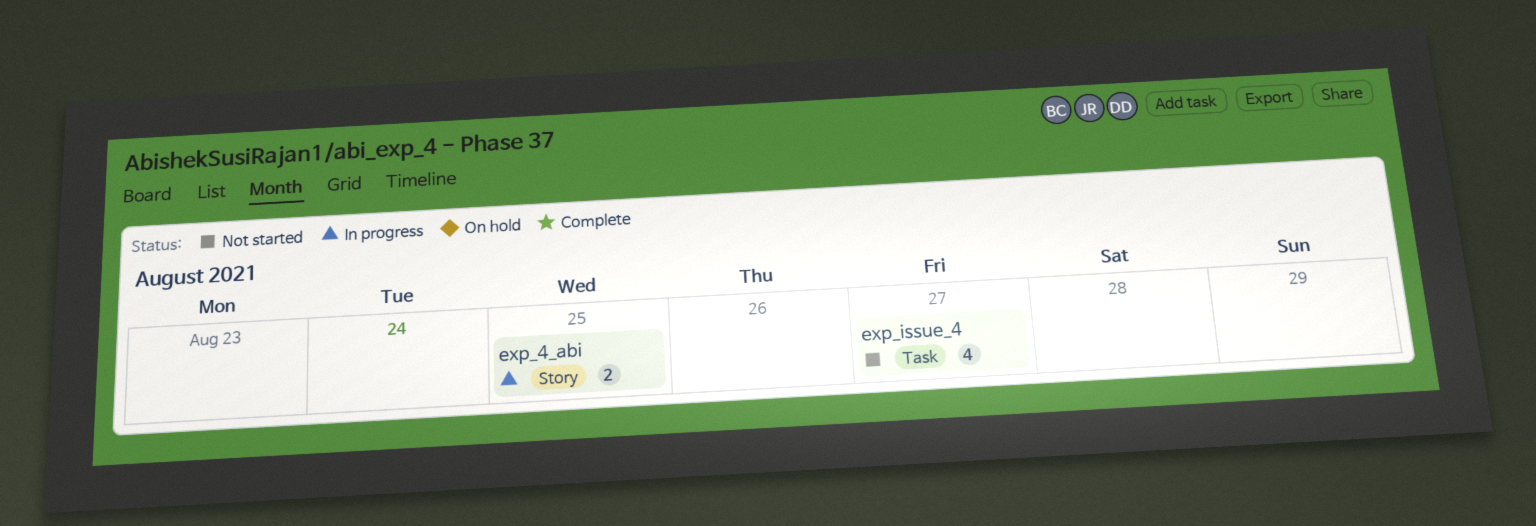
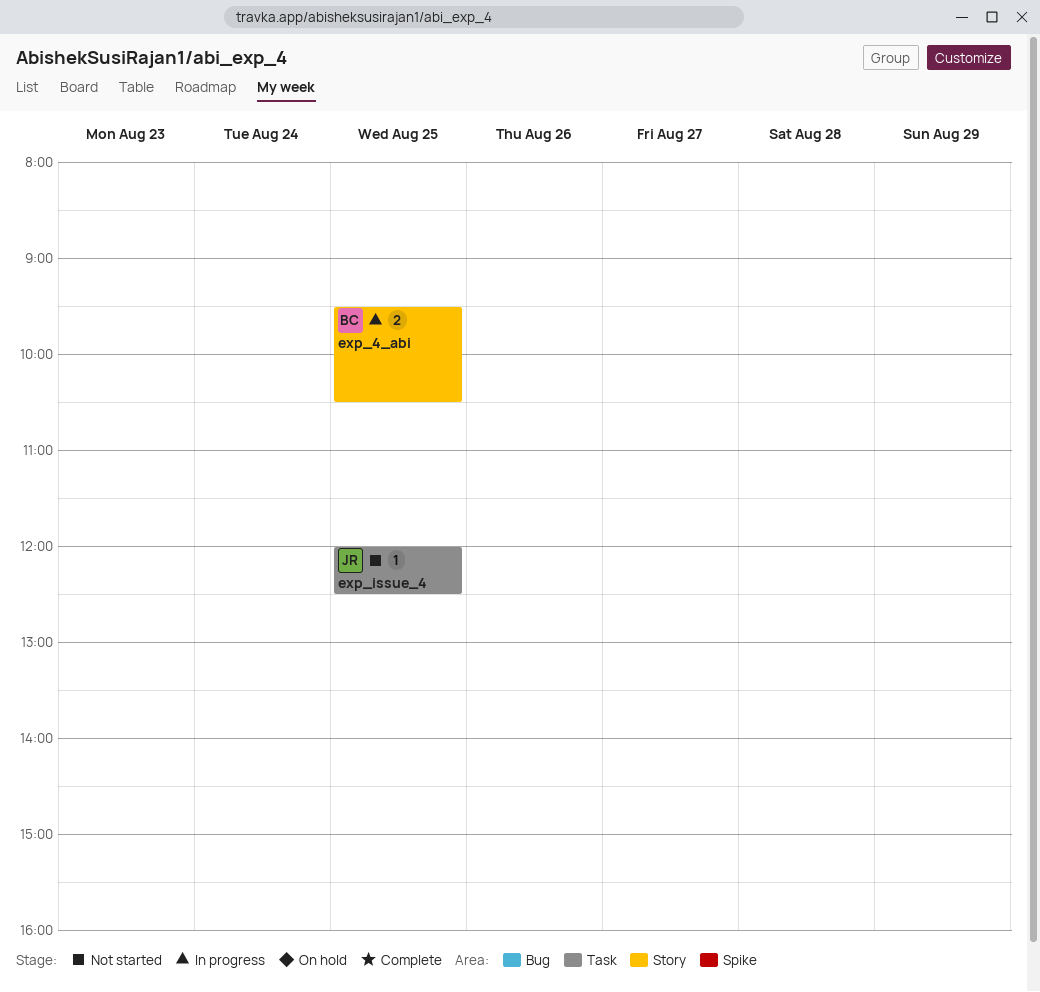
exp_issue_4, estimate: 4 -> 1
exp_issue_4, day: Aug 27 -> Aug 25

